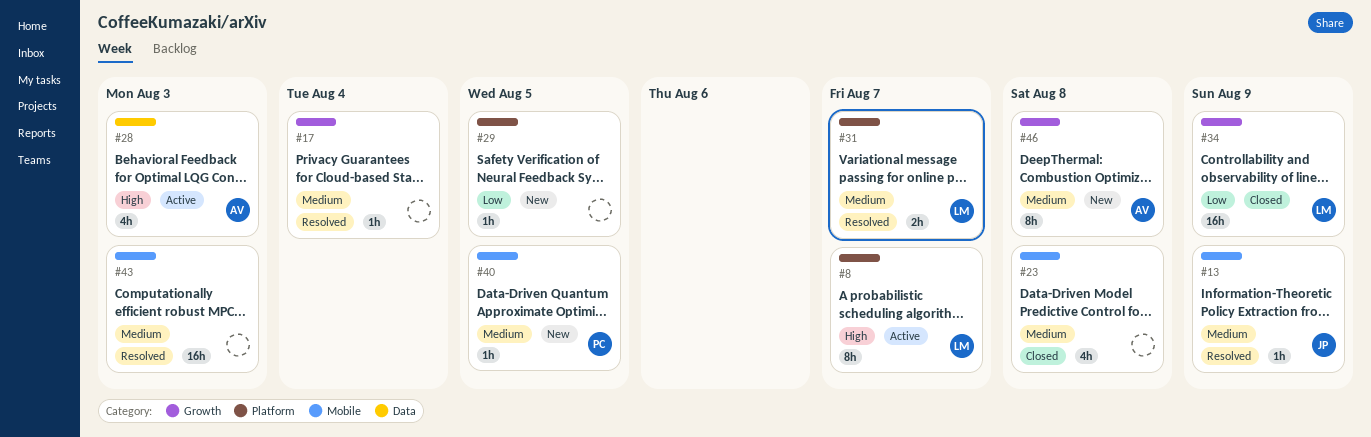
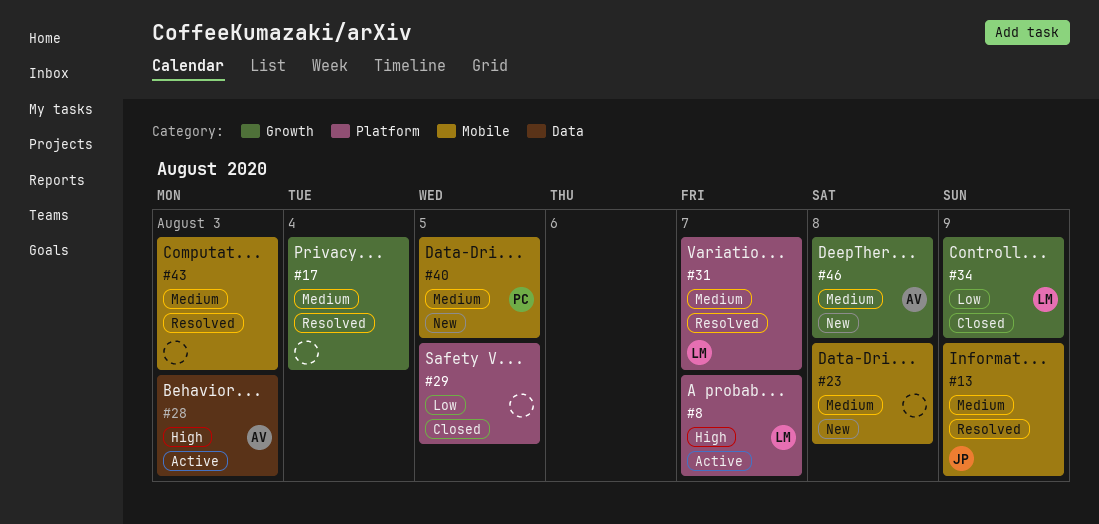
#23, status: Closed -> New
#29, status: New -> Closed

